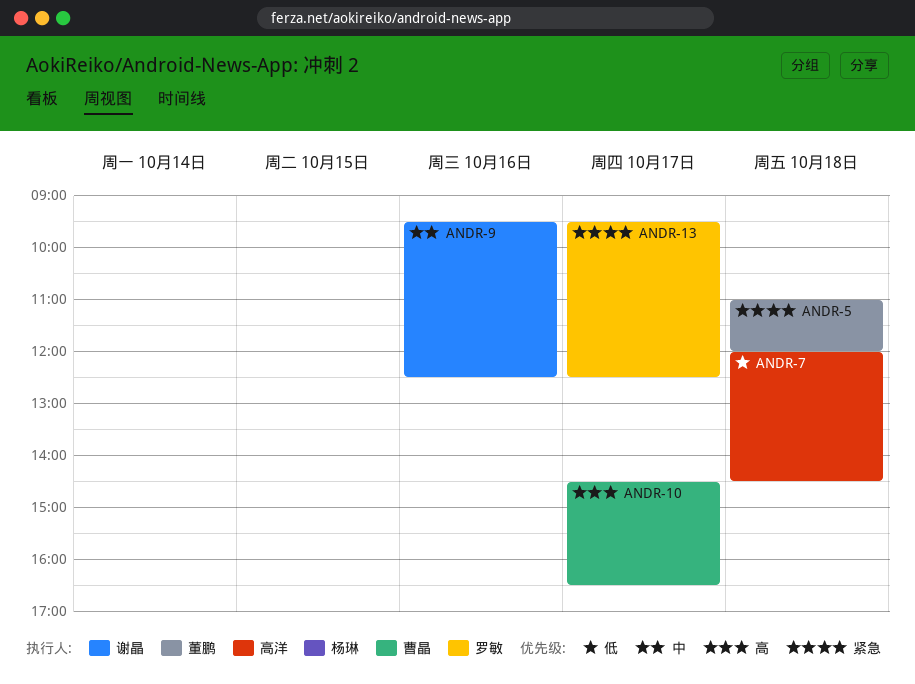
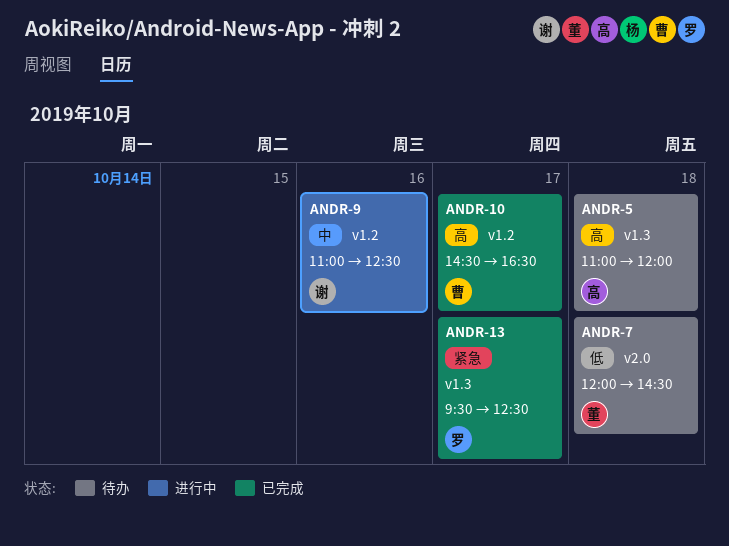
ANDR-5, owner: 董鹏 -> 高洋
ANDR-5, priority: 紧急 -> 高
ANDR-7, owner: 高洋 -> 董鹏
ANDR-9, begins: 09:30 -> 11:00

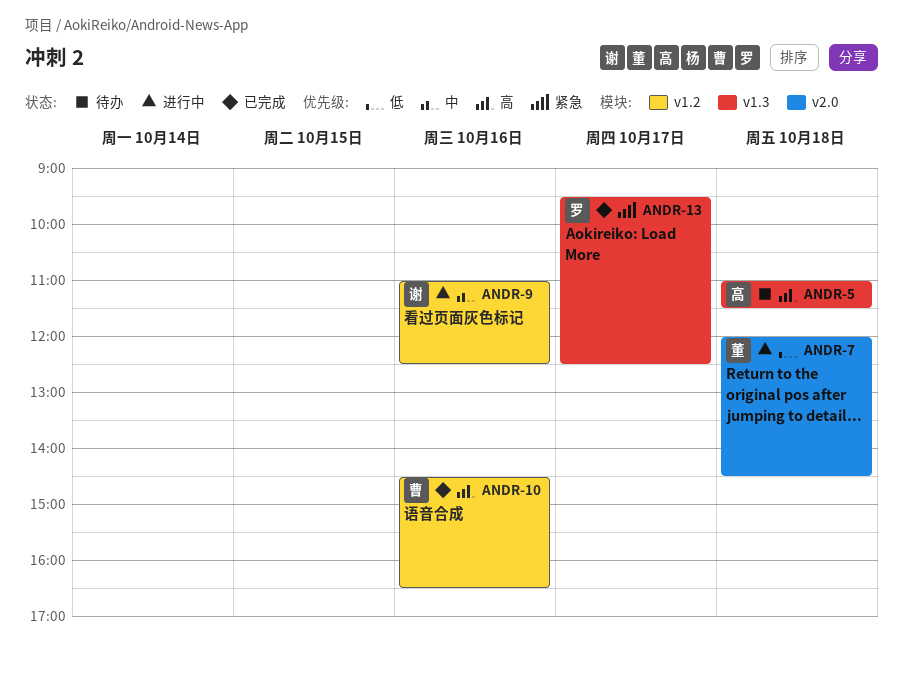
ANDR-5, ends: 12:00 -> 11:30
ANDR-7, status: 待办 -> 进行中
ANDR-10, day: Oct 17 -> Oct 16

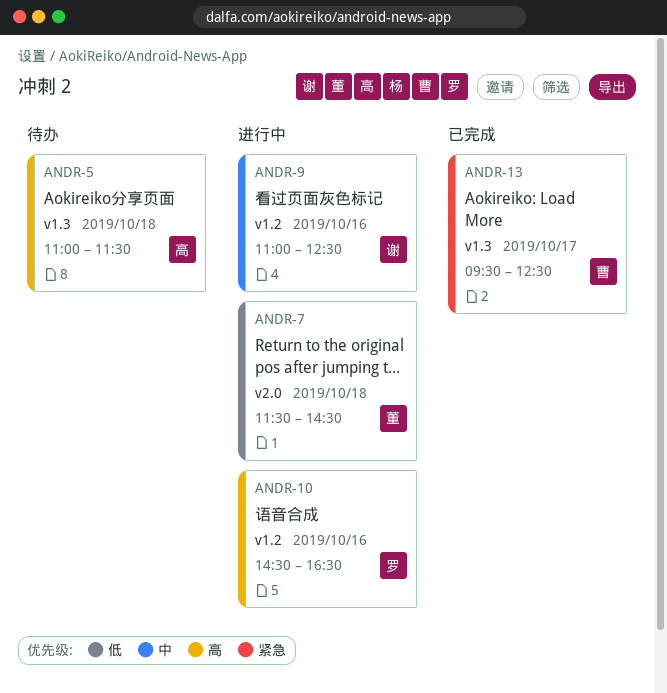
ANDR-7, begins: 12:00 -> 11:30
ANDR-10, status: 已完成 -> 进行中
ANDR-10, owner: 曹 -> 罗
ANDR-13, owner: 罗 -> 曹

